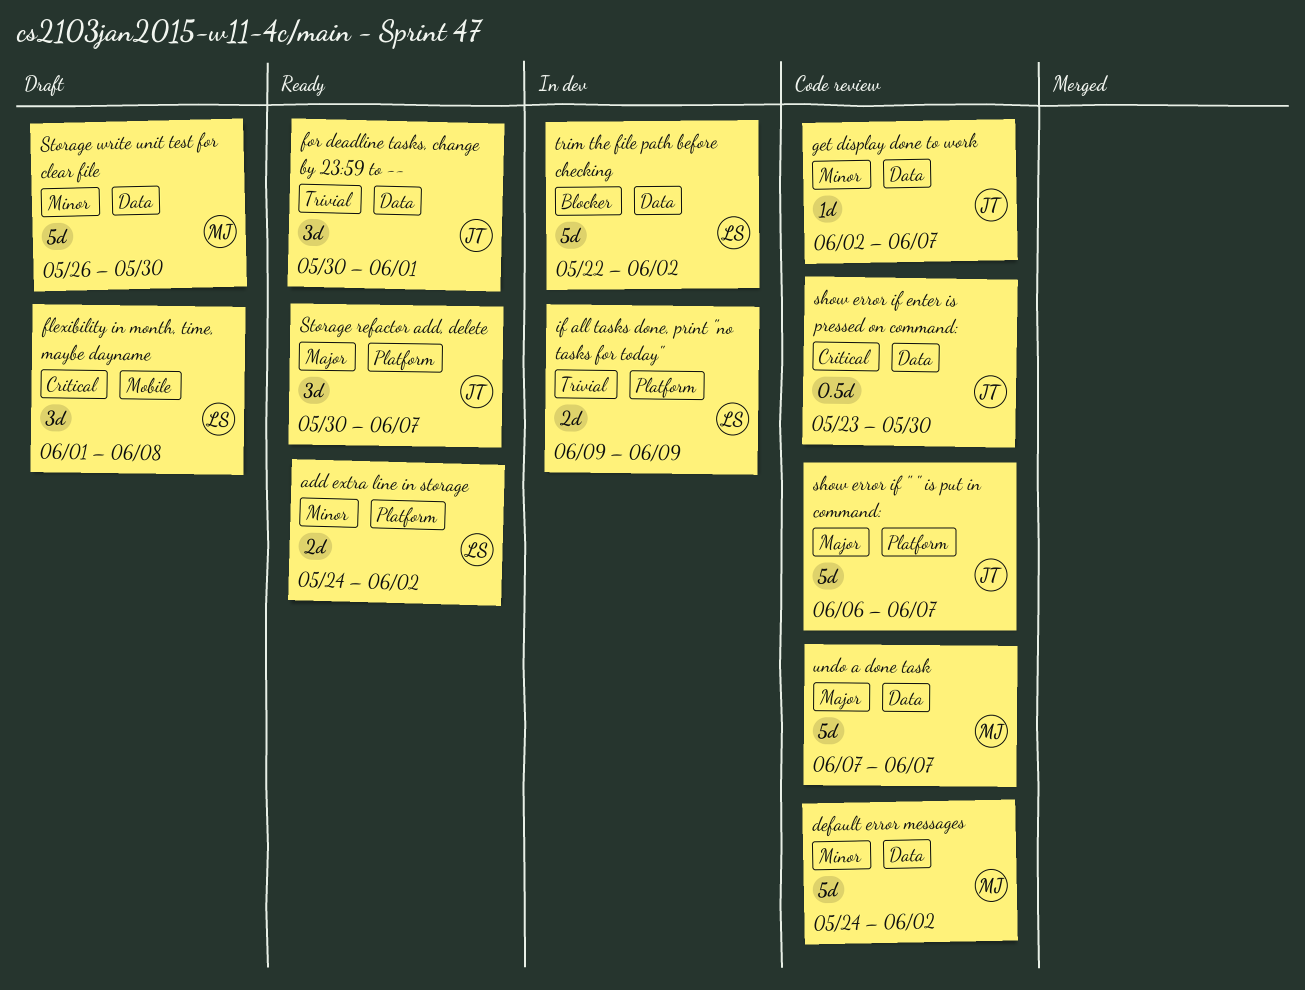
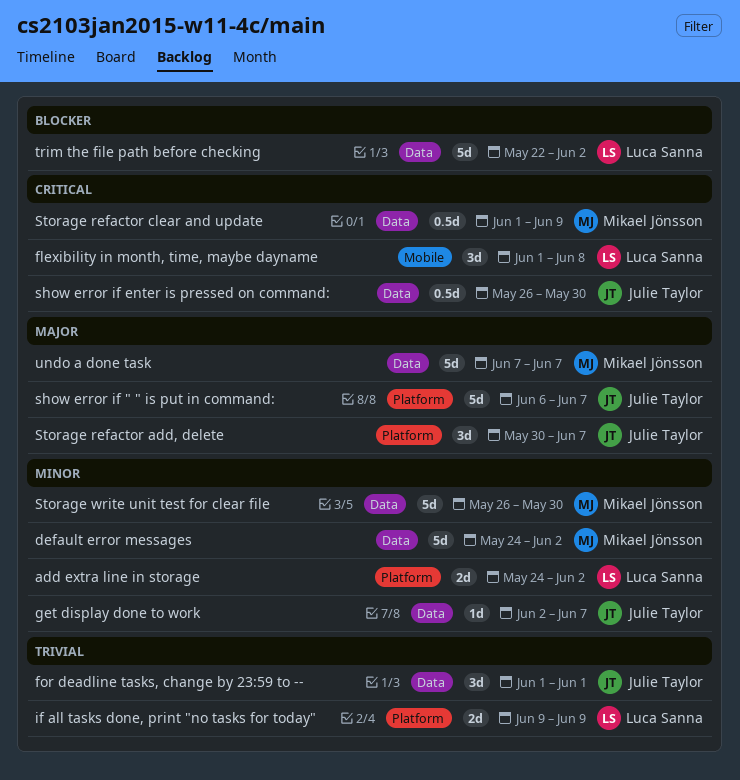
for deadline tasks, change by 23:59 to --, start: May 30 -> Jun 1
show error if enter is pressed on command:, start: May 23 -> May 26
Storage refactor clear and update: none -> present

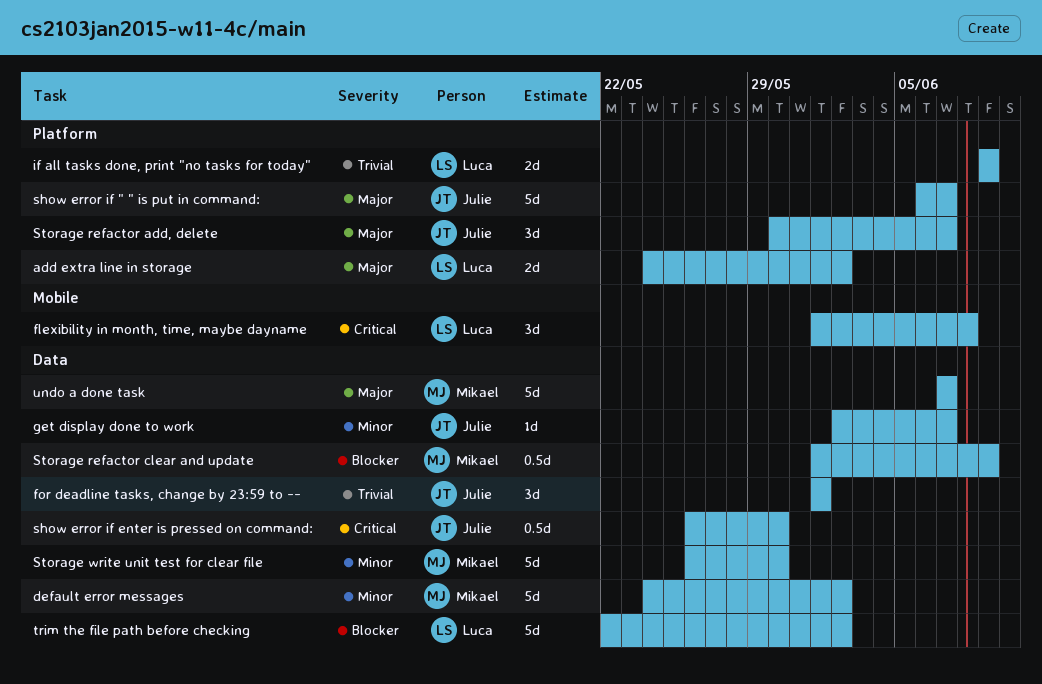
add extra line in storage, priority: Minor -> Major
Storage refactor clear and update, priority: Critical -> Blocker

